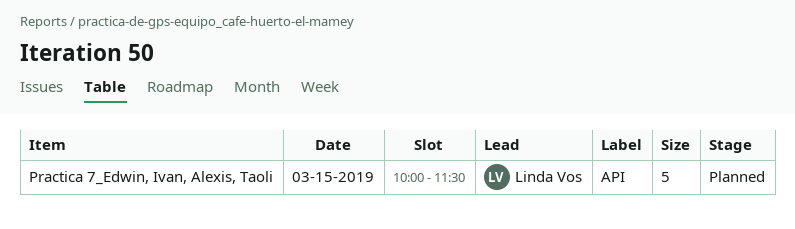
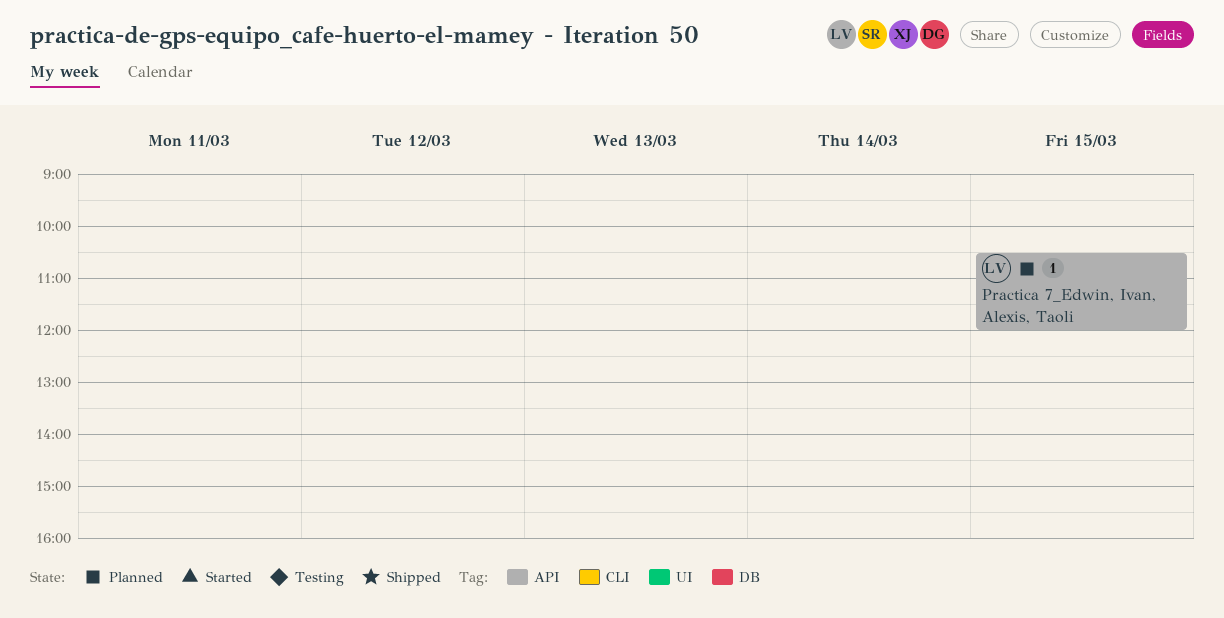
Practica 7_Edwin, Ivan, Alexis, Taoli, estimate: 5 -> 1
Practica 7_Edwin, Ivan, Alexis, Taoli, begins: 10:00 -> 10:30
Practica 7_Edwin, Ivan, Alexis, Taoli, ends: 11:30 -> 12:00

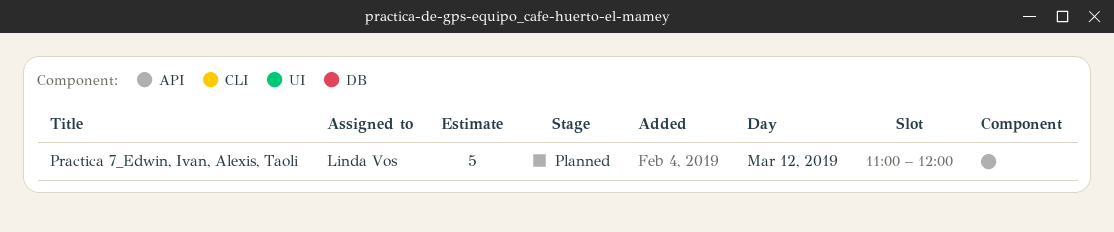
Practica 7_Edwin, Ivan, Alexis, Taoli, estimate: 1 -> 5
Practica 7_Edwin, Ivan, Alexis, Taoli, day: Mar 15 -> Mar 12
Practica 7_Edwin, Ivan, Alexis, Taoli, begins: 10:30 -> 11:00

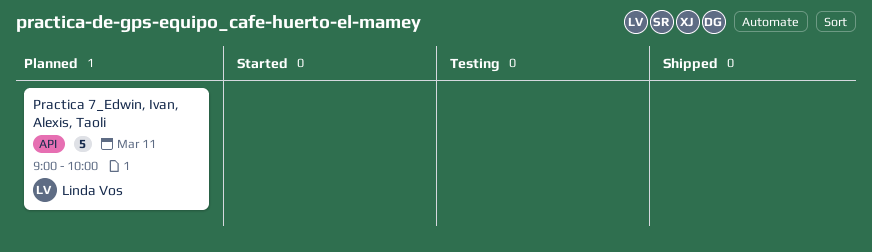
Practica 7_Edwin, Ivan, Alexis, Taoli, day: Mar 12 -> Mar 11
Practica 7_Edwin, Ivan, Alexis, Taoli, begins: 11:00 -> 09:00
Practica 7_Edwin, Ivan, Alexis, Taoli, ends: 12:00 -> 10:00

